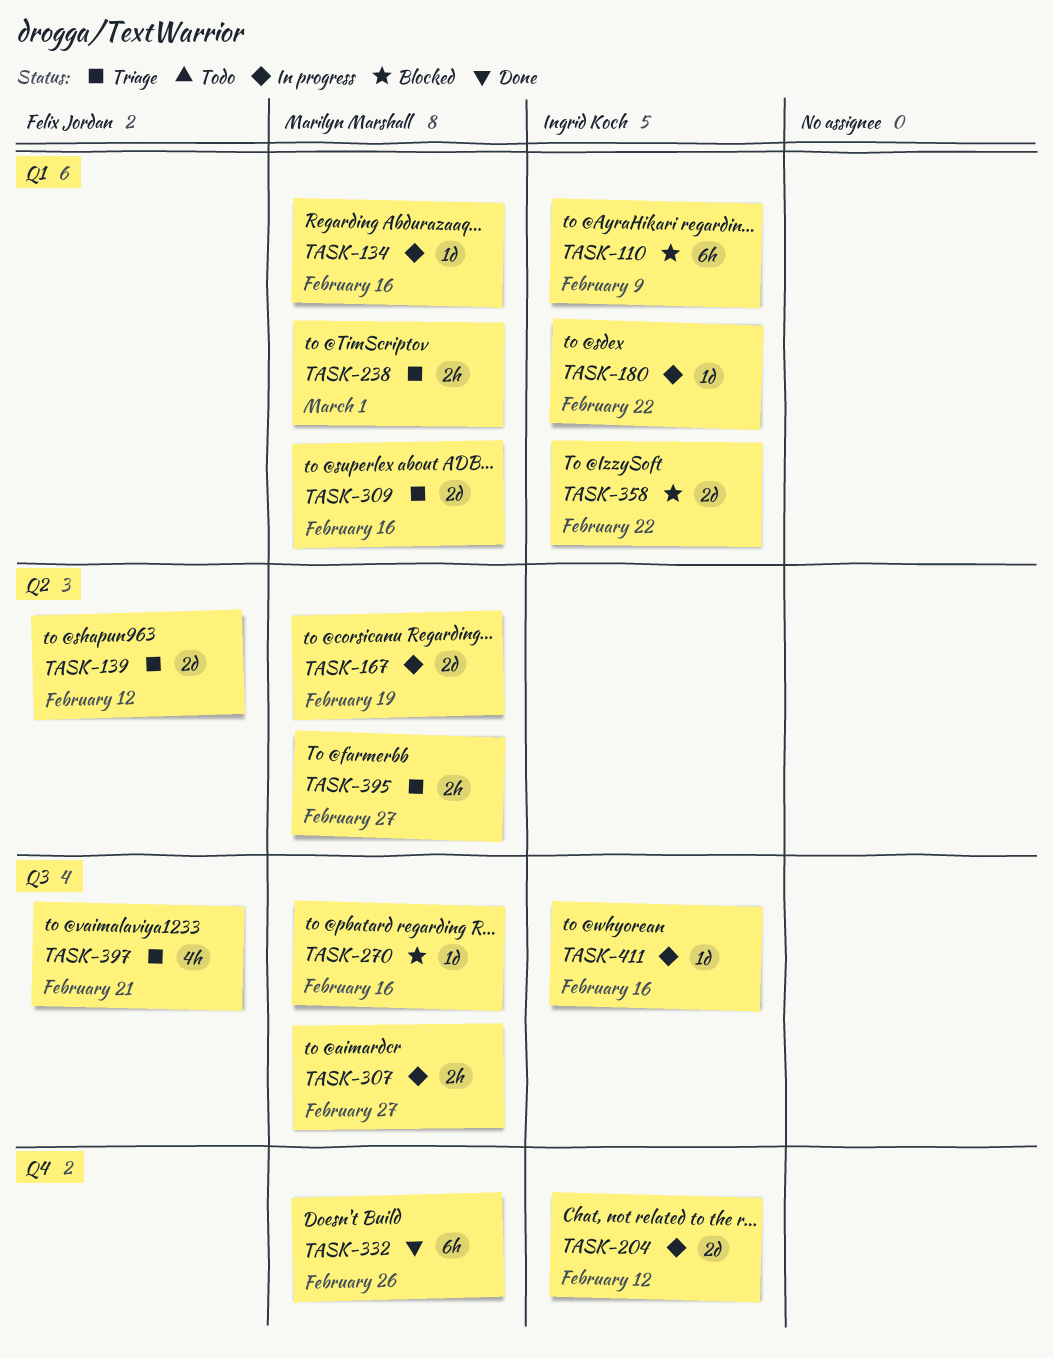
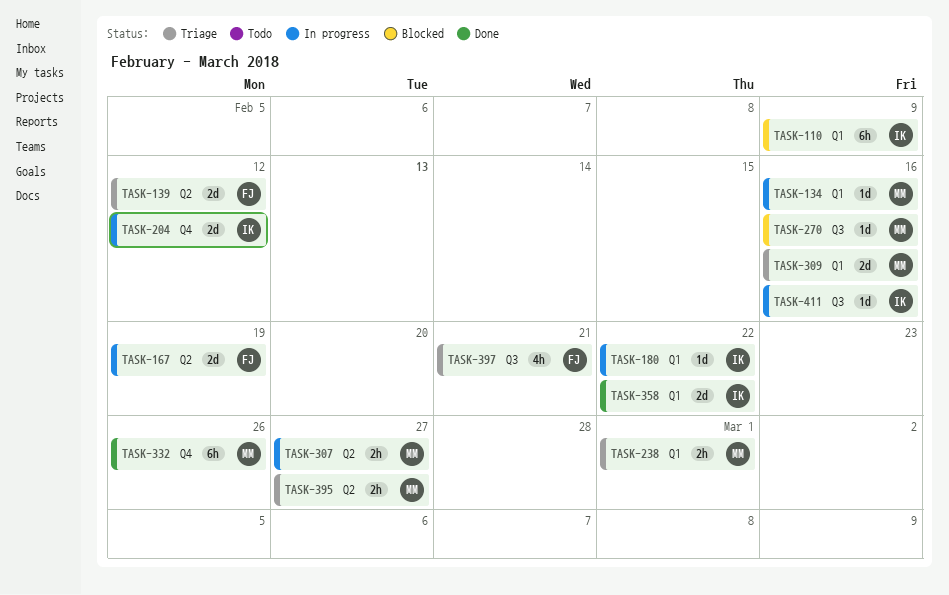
TASK-167, owner: Marilyn Marshall -> Felix Jordan
TASK-307, label: Q3 -> Q2
TASK-358, status: Blocked -> Done

